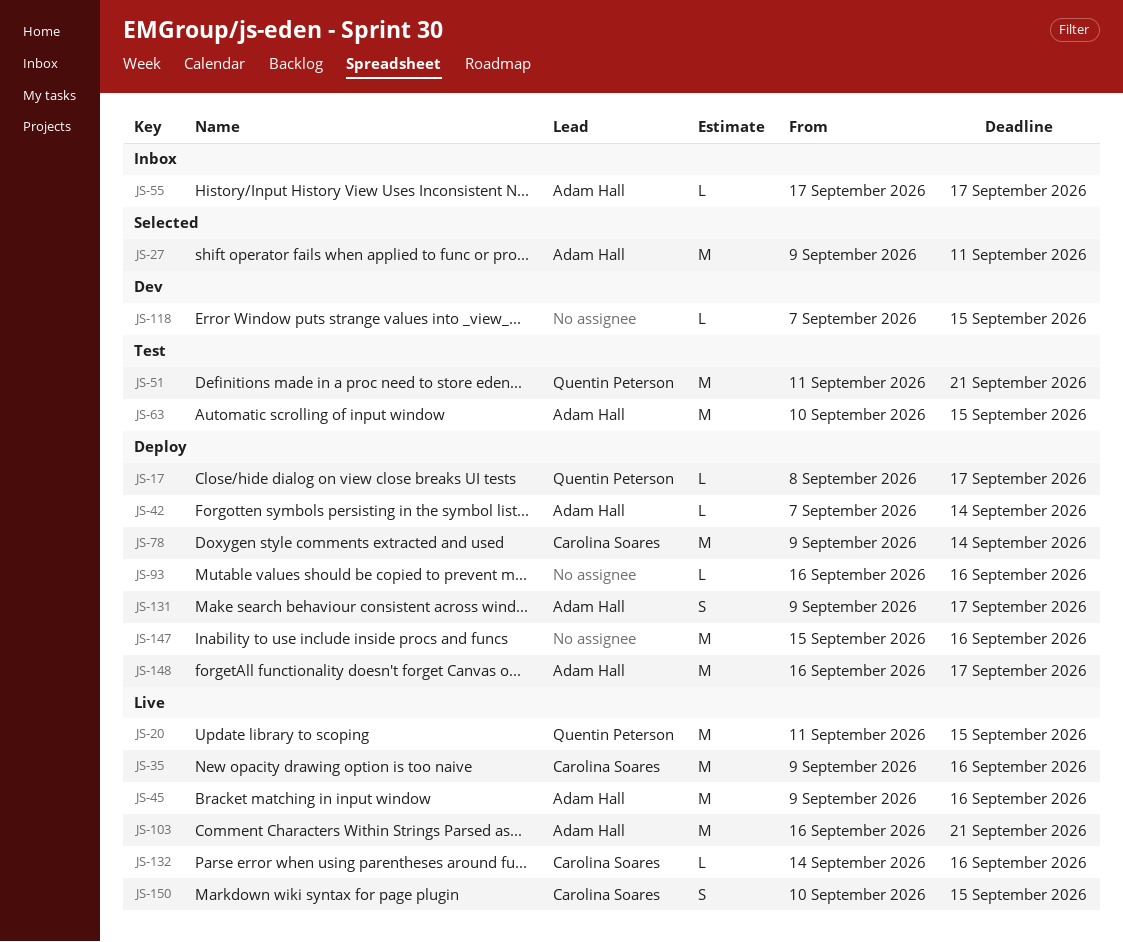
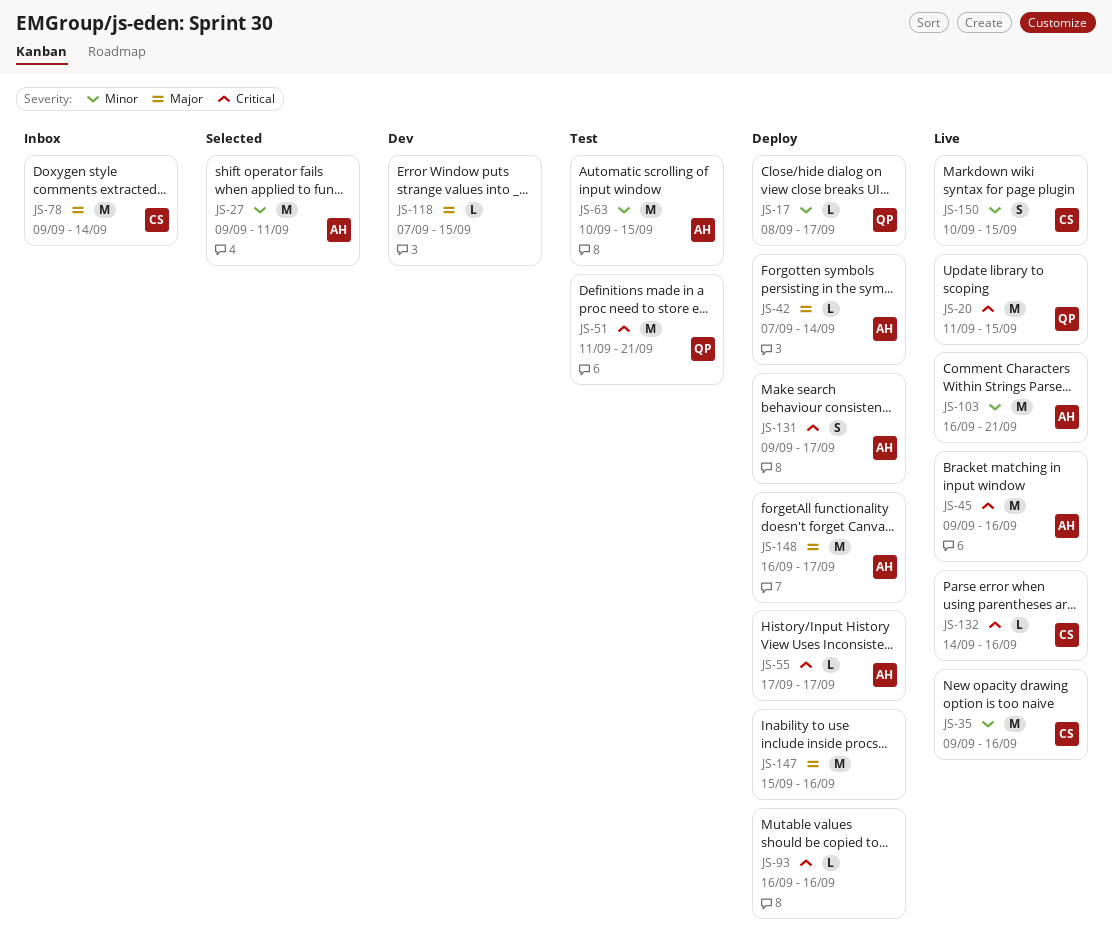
JS-55, status: Inbox -> Deploy
JS-78, status: Deploy -> Inbox

